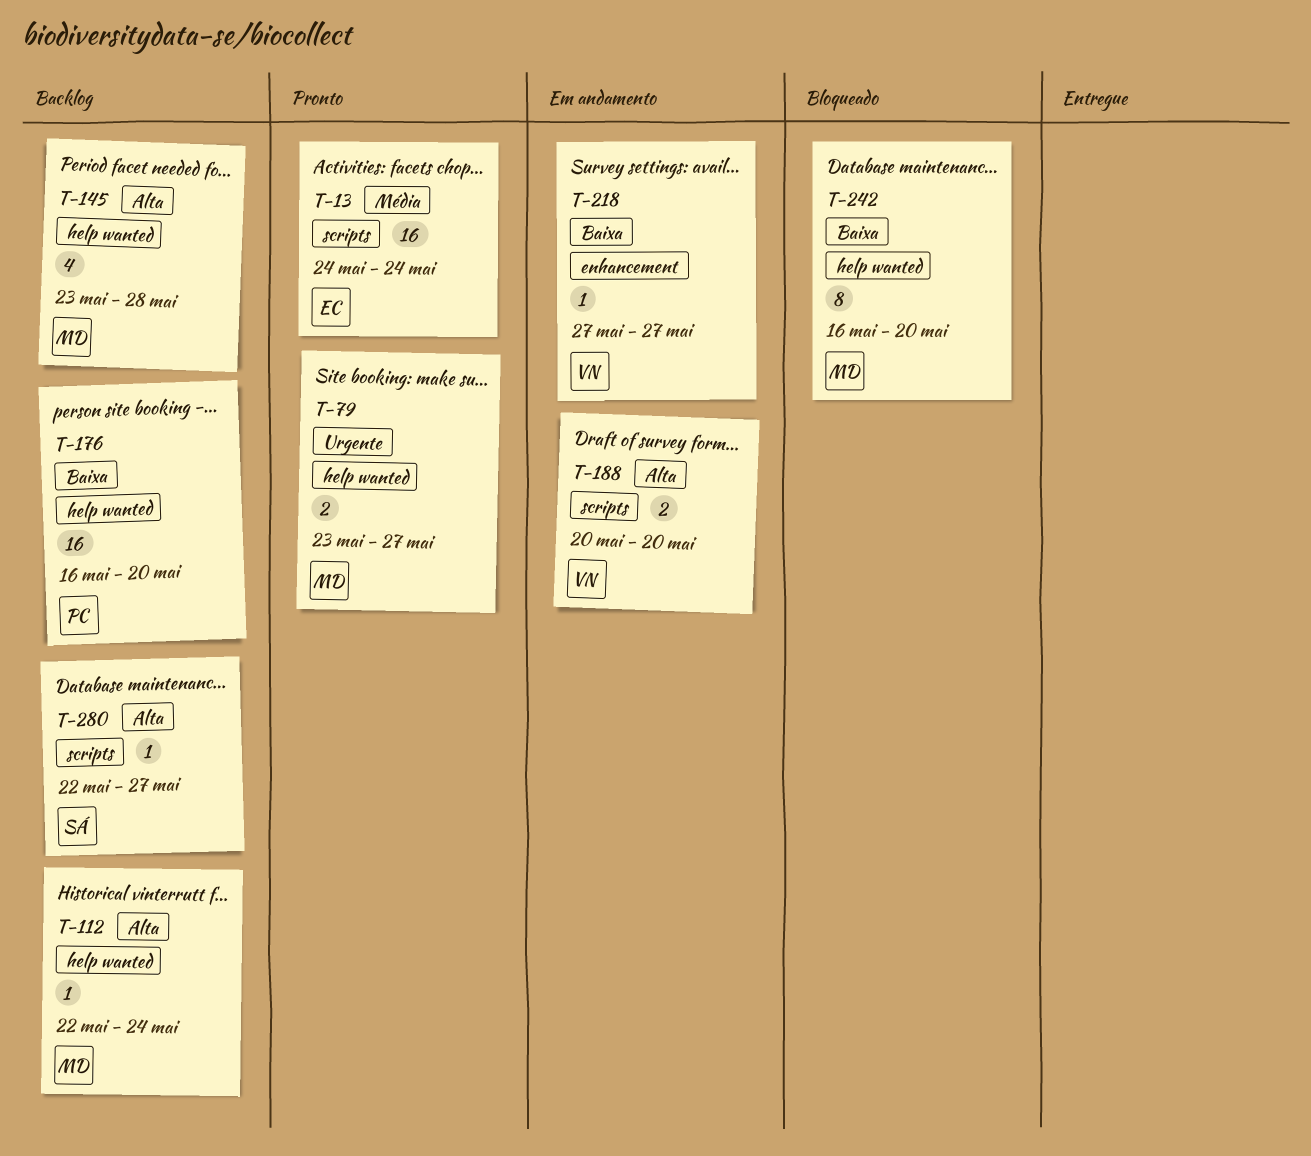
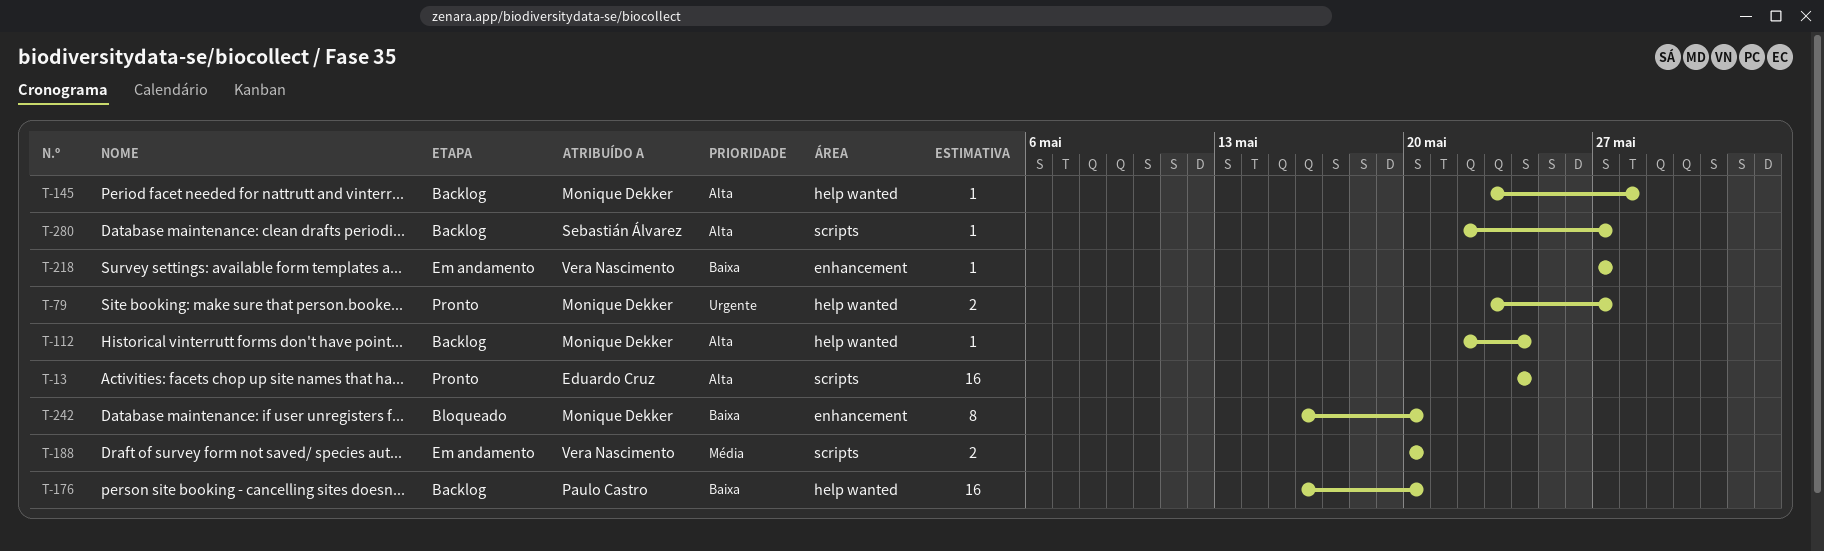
T-13, priority: Média -> Alta
T-145, estimate: 4 -> 1
T-188, priority: Alta -> Média
T-242, label: help wanted -> enhancement

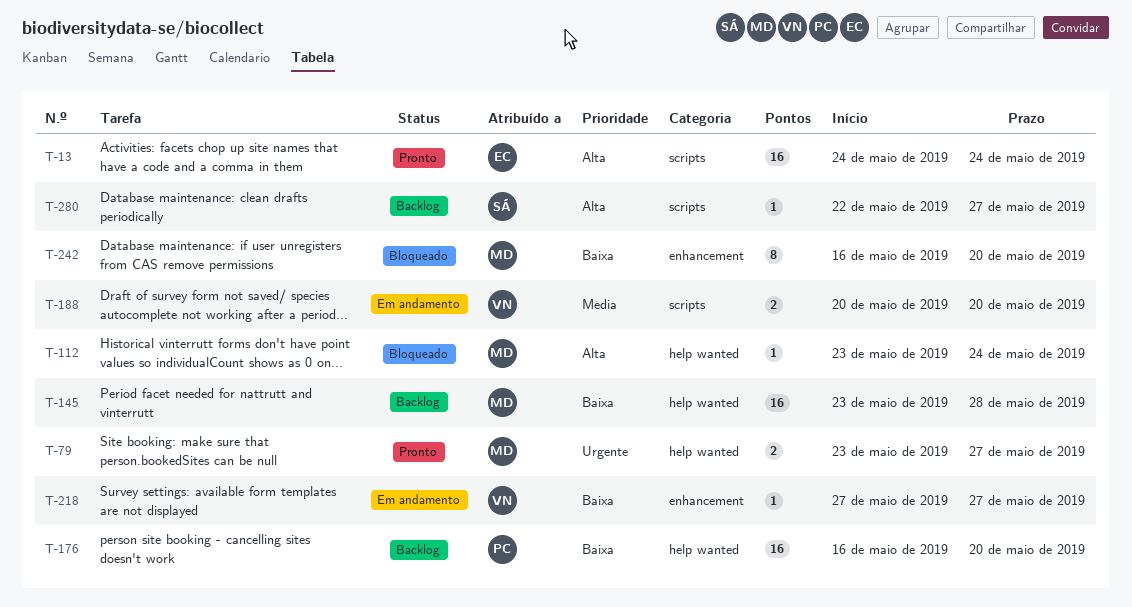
T-112, status: Backlog -> Bloqueado
T-112, start: May 22 -> May 23
T-145, priority: Alta -> Baixa
T-145, estimate: 1 -> 16

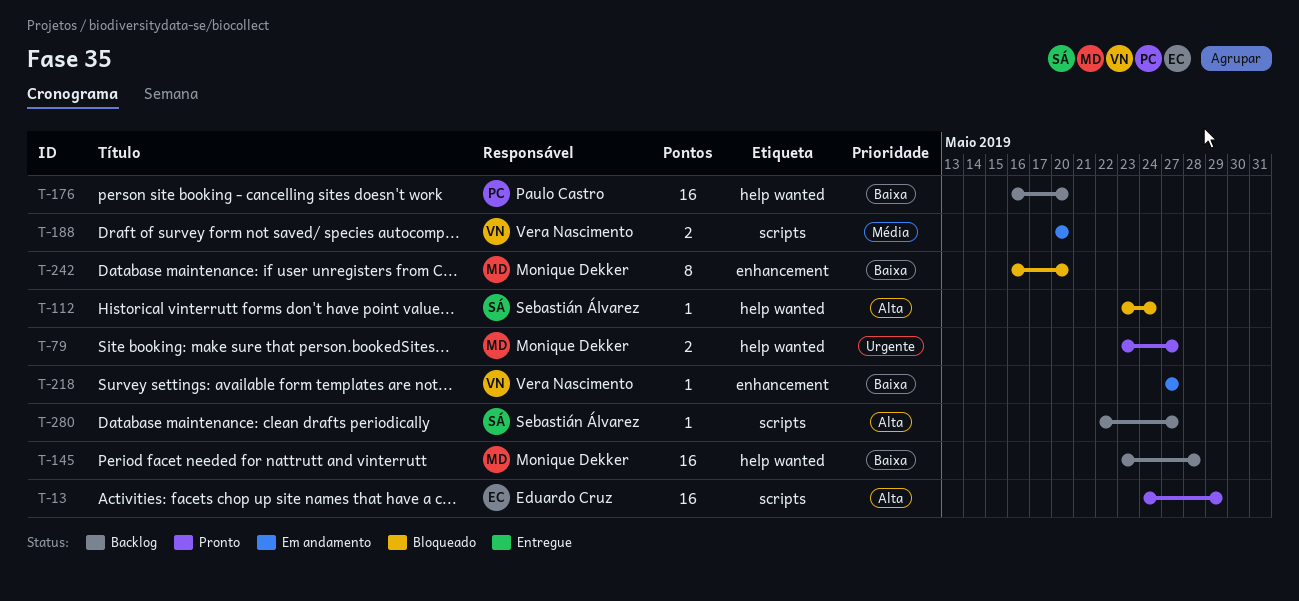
T-13, due: May 24 -> May 29
T-112, owner: Monique Dekker -> Sebastián Álvarez

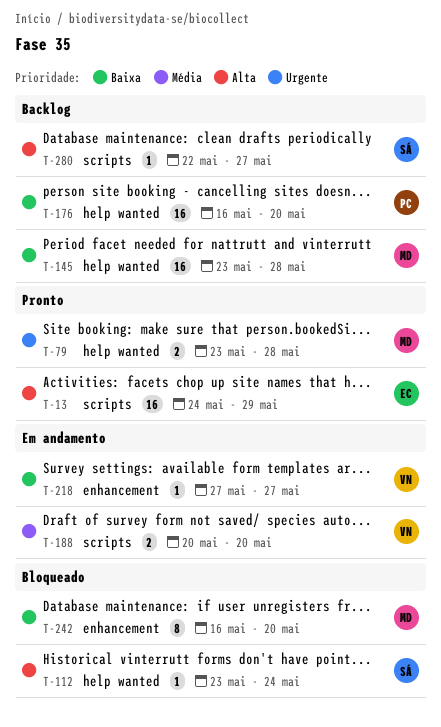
T-79, due: May 27 -> May 28

